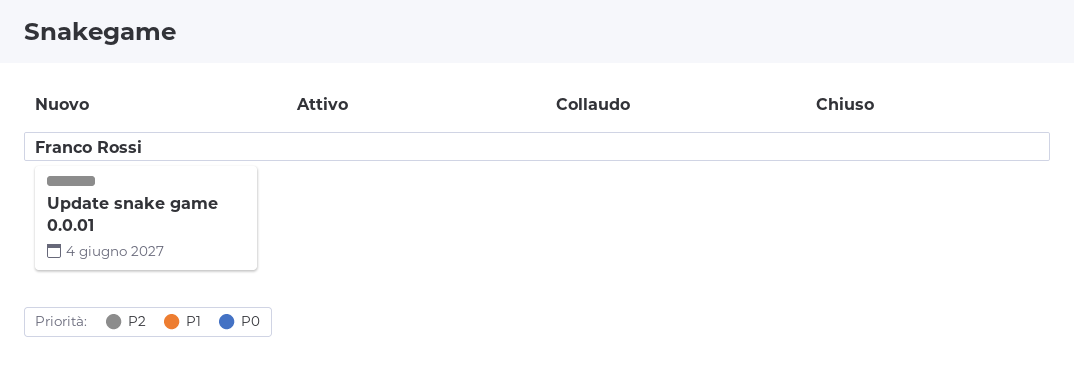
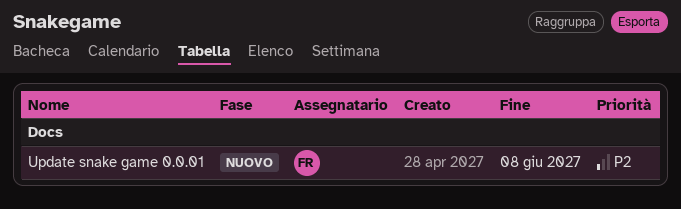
Update snake game 0.0.01, due: Jun 4 -> Jun 8

